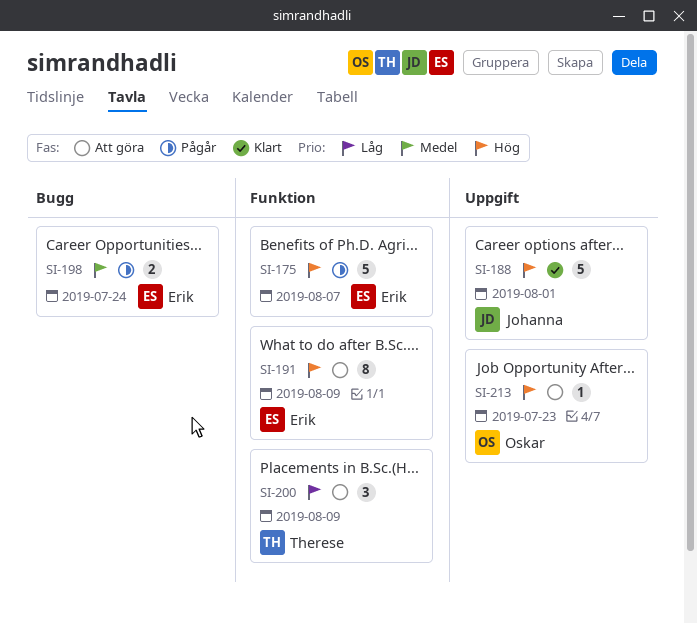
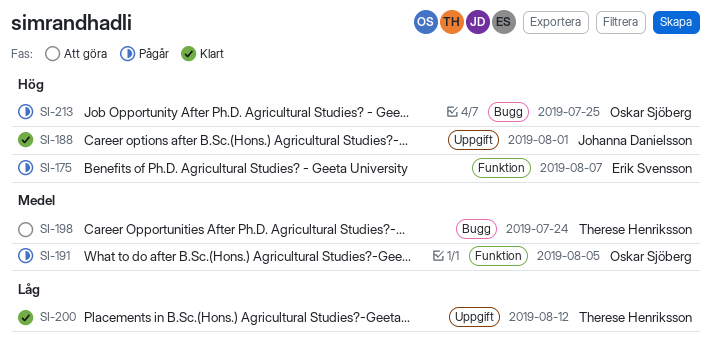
SI-191, status: Att göra -> Pågår
SI-191, owner: Erik Svensson -> Oskar Sjöberg
SI-191, priority: Hög -> Medel
SI-191, due: Aug 9 -> Aug 5
SI-198, status: Pågår -> Att göra
SI-198, owner: Erik Svensson -> Therese Henriksson
SI-200, status: Att göra -> Klart
SI-200, label: Funktion -> Uppgift
SI-200, due: Aug 9 -> Aug 12
SI-213, status: Att göra -> Pågår
SI-213, label: Uppgift -> Bugg
SI-213, due: Jul 23 -> Jul 25

